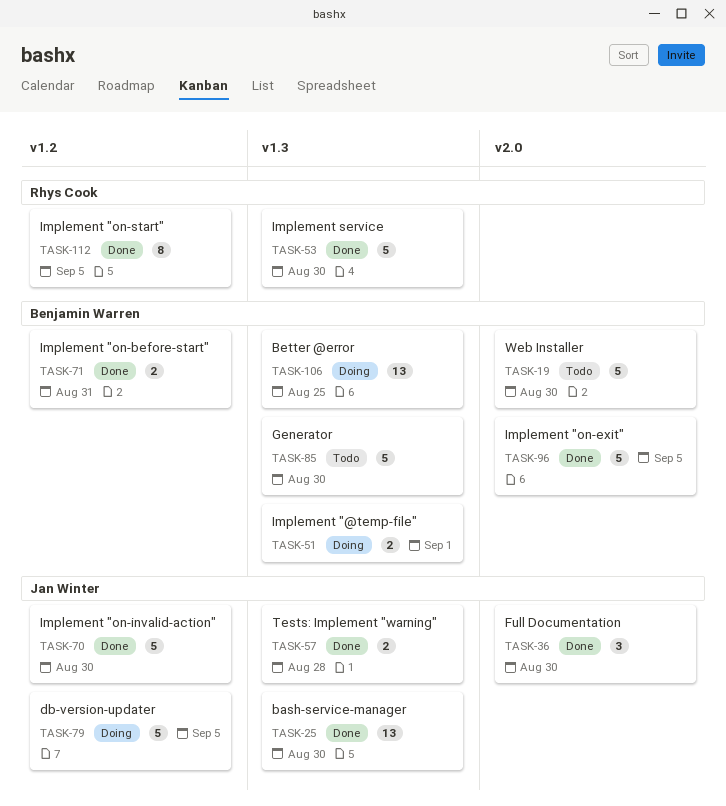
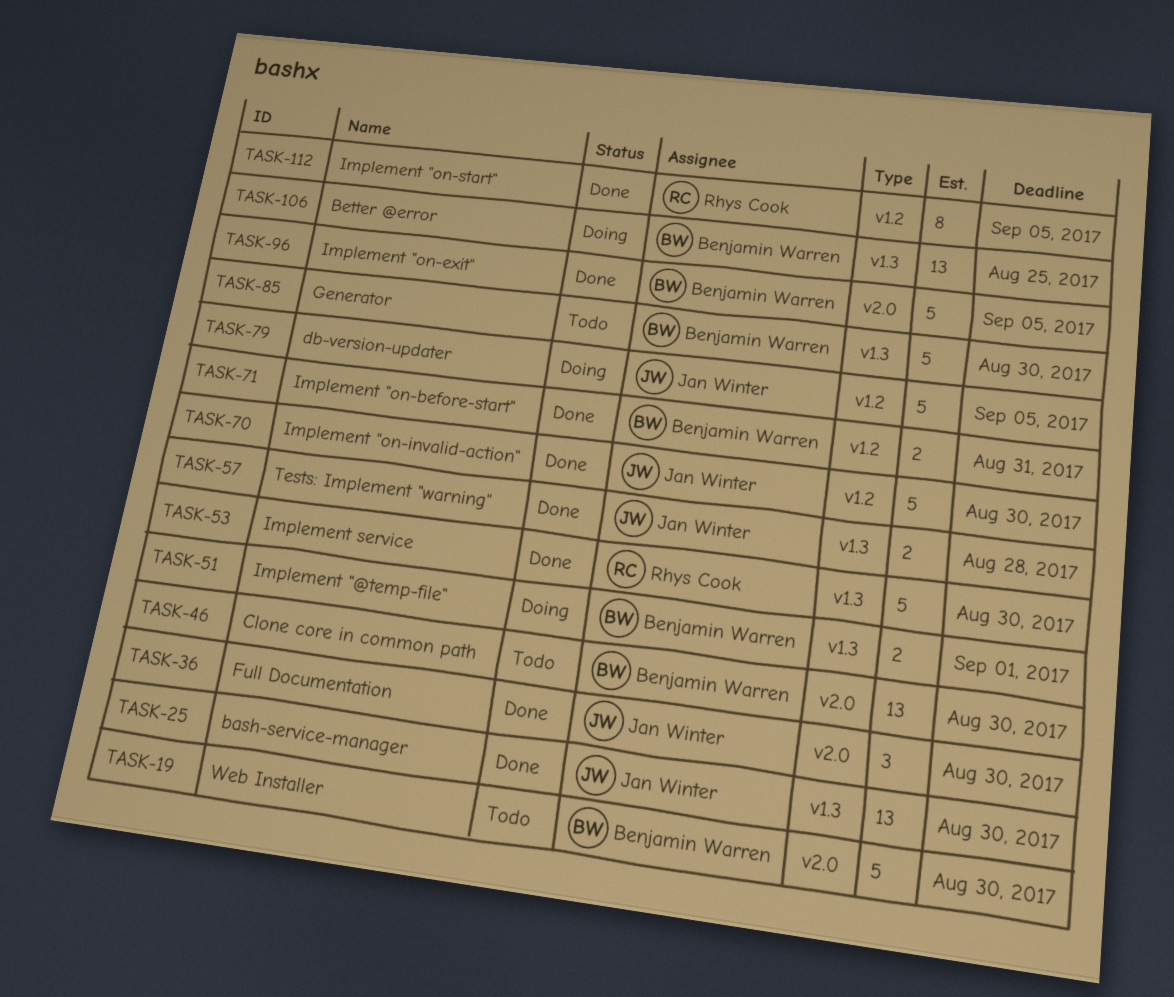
TASK-46: none -> present

